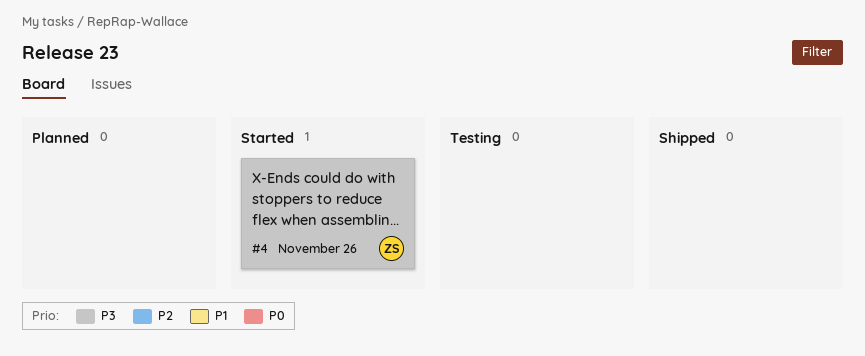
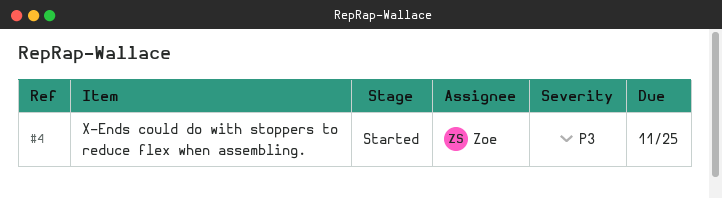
#4, due: Nov 26 -> Nov 25

